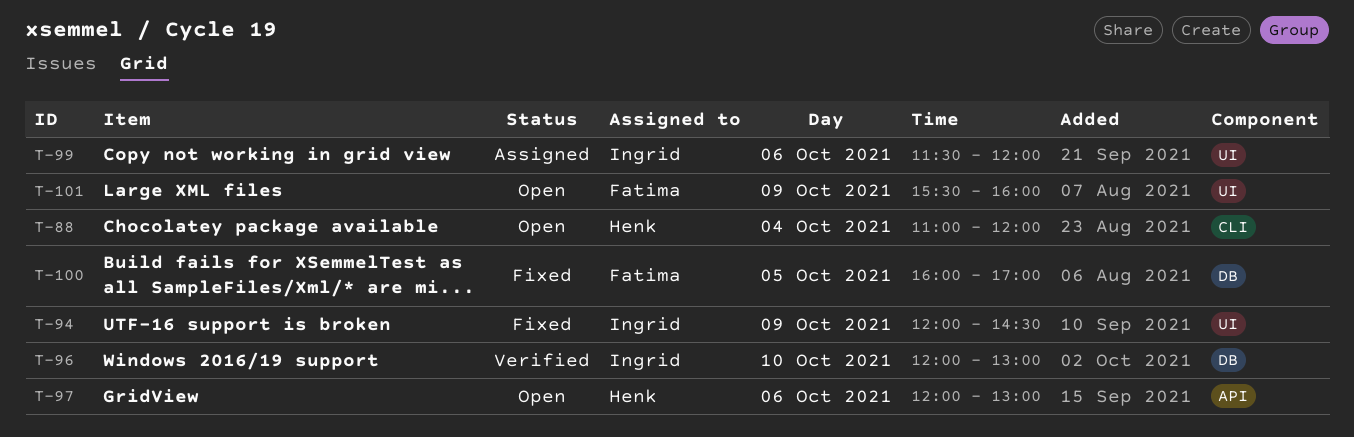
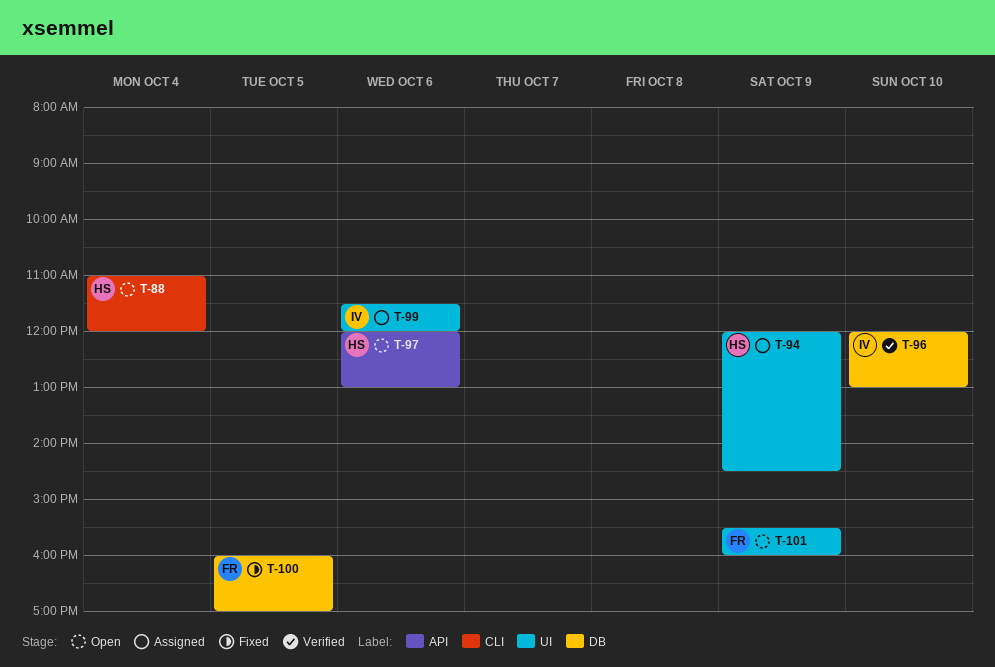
T-94, status: Fixed -> Assigned
T-94, owner: Ingrid -> Henk

